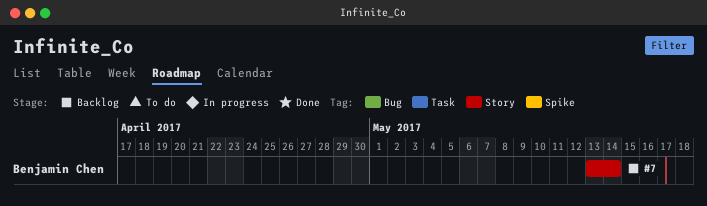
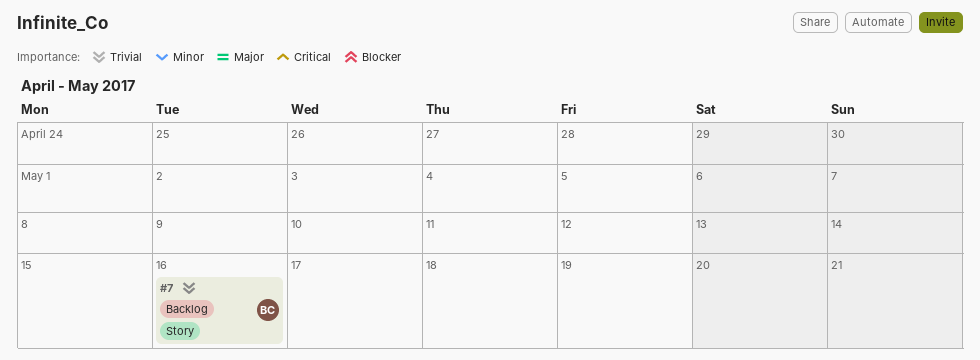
#7, due: May 14 -> May 16

